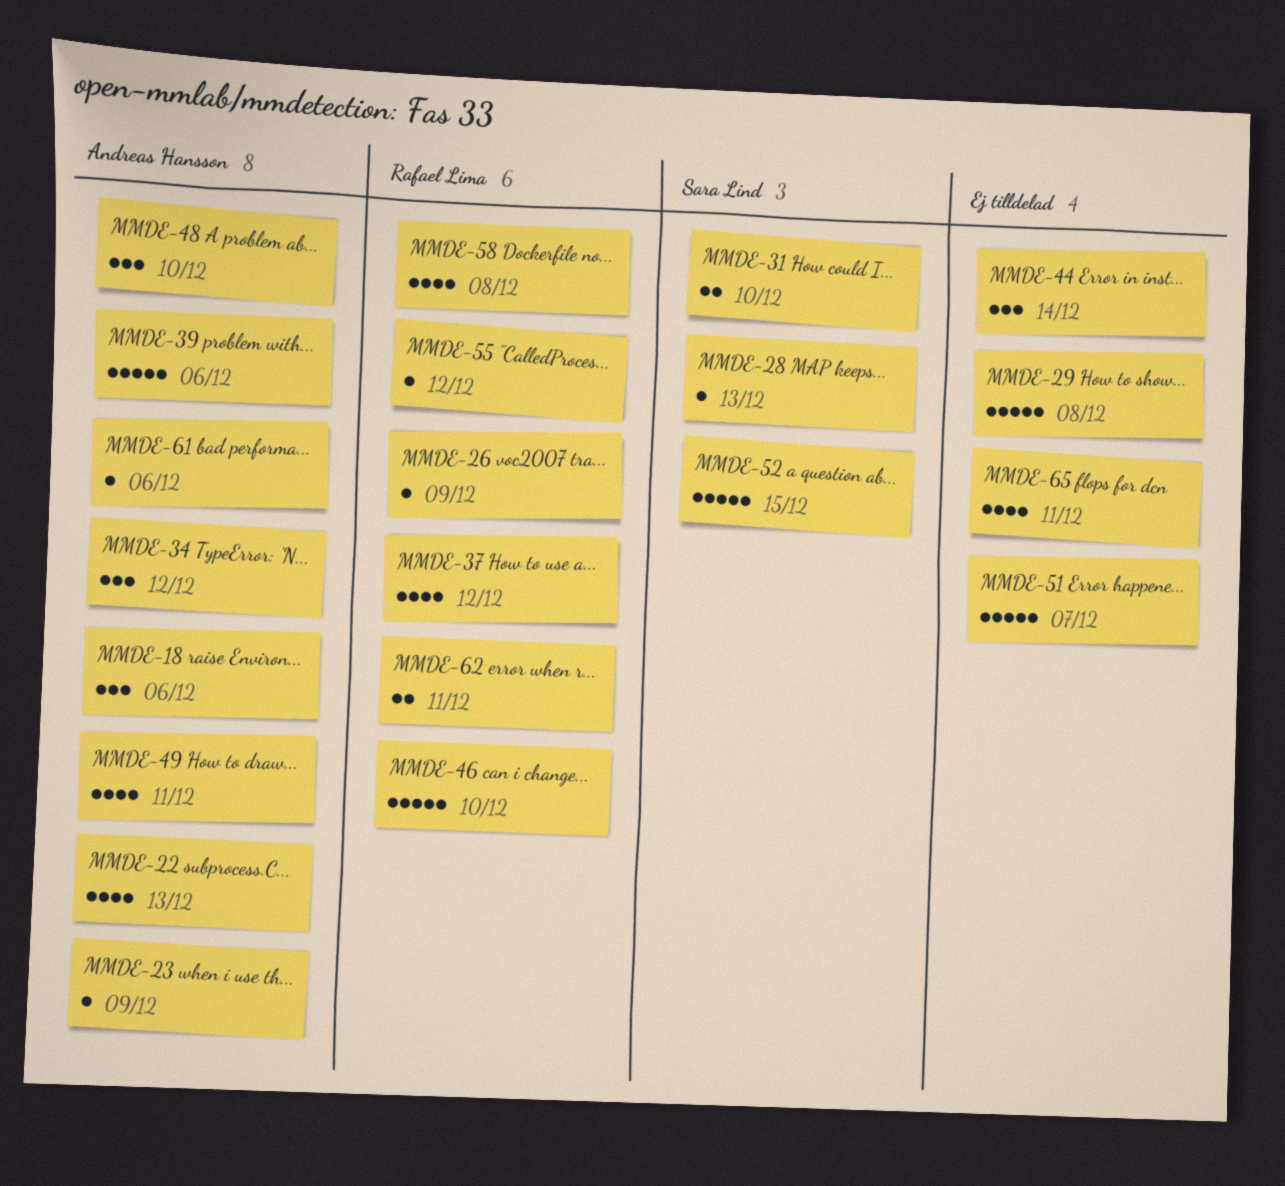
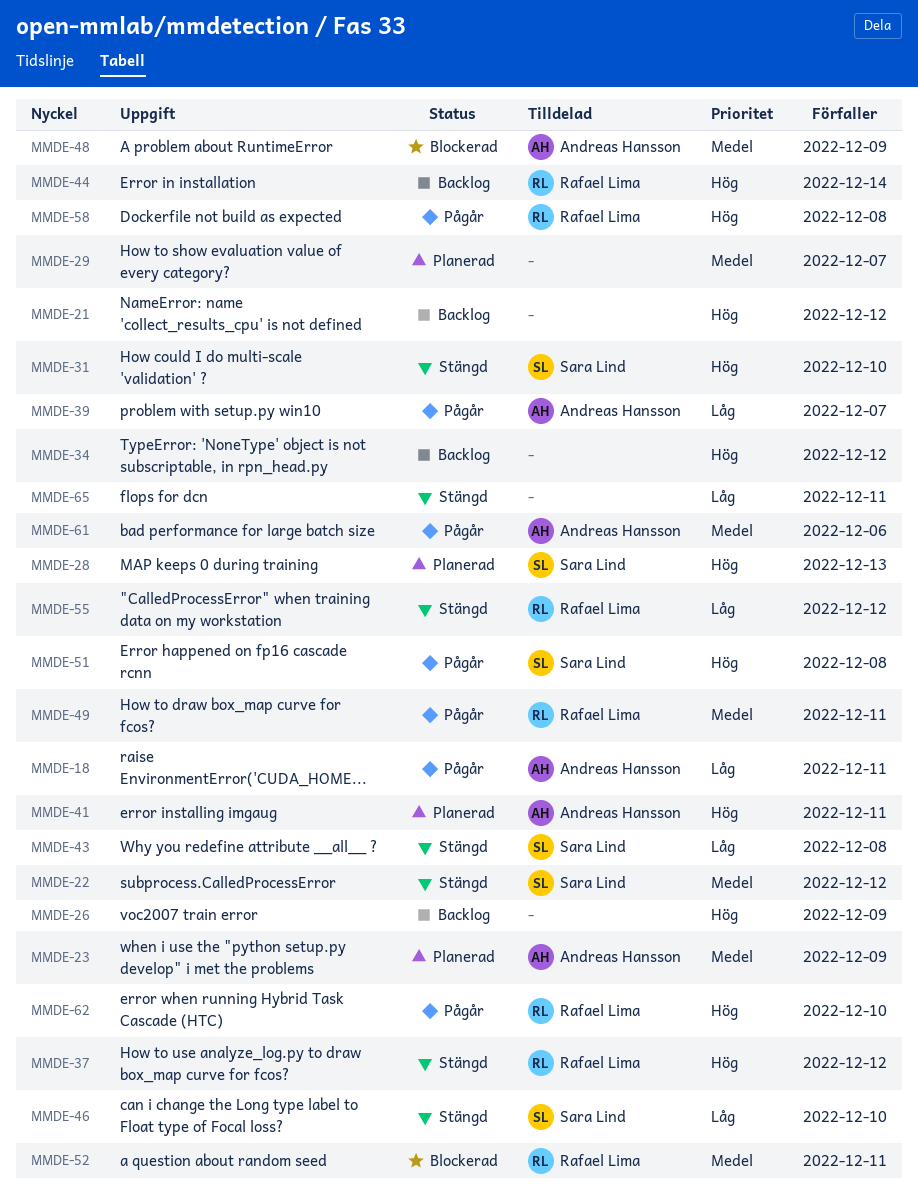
MMDE-18, due: Dec 6 -> Dec 11
MMDE-21: none -> present
MMDE-22, owner: Andreas Hansson -> Sara Lind
MMDE-22, due: Dec 13 -> Dec 12
MMDE-26, owner: Rafael Lima -> none
MMDE-29, due: Dec 8 -> Dec 7
MMDE-34, owner: Andreas Hansson -> none
MMDE-39, due: Dec 6 -> Dec 7
MMDE-41: none -> present
MMDE-43: none -> present
MMDE-44, owner: none -> Rafael Lima
MMDE-46, owner: Rafael Lima -> Sara Lind
MMDE-48, due: Dec 10 -> Dec 9
MMDE-49, owner: Andreas Hansson -> Rafael Lima
MMDE-51, owner: none -> Sara Lind
MMDE-51, due: Dec 7 -> Dec 8
MMDE-52, owner: Sara Lind -> Rafael Lima
MMDE-52, due: Dec 15 -> Dec 11
MMDE-62, due: Dec 11 -> Dec 10

